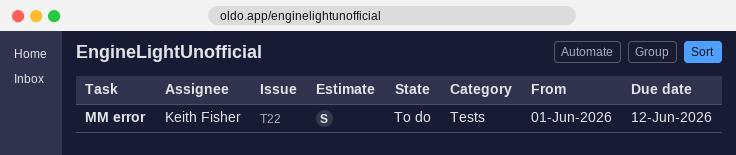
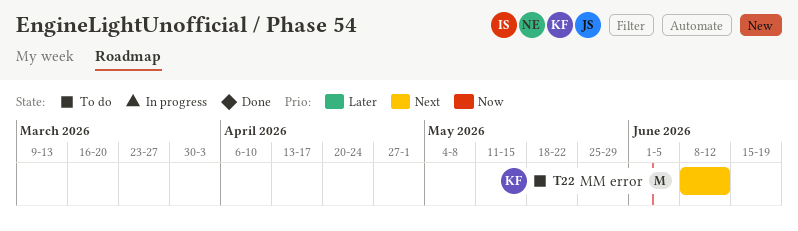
T22, estimate: S -> M
T22, start: Jun 1 -> Jun 8

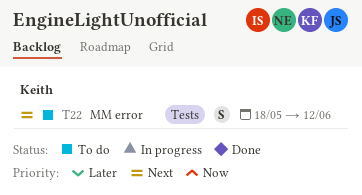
T22, estimate: M -> S
T22, start: Jun 8 -> May 18

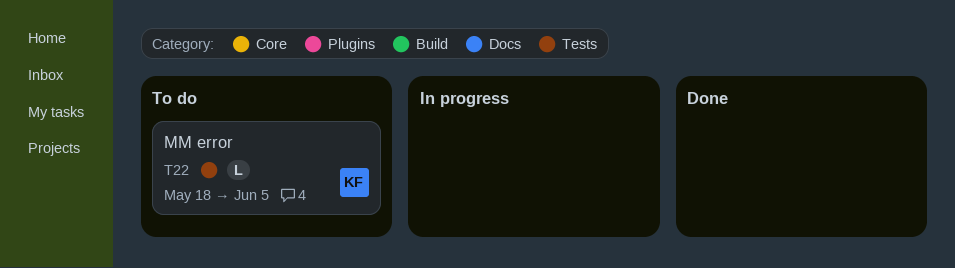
T22, estimate: S -> L
T22, due: Jun 12 -> Jun 5

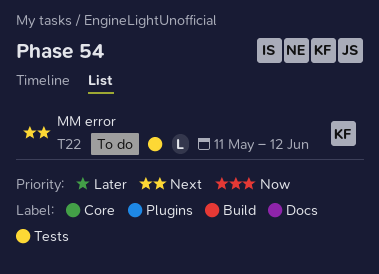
T22, start: May 18 -> May 11
T22, due: Jun 5 -> Jun 12

